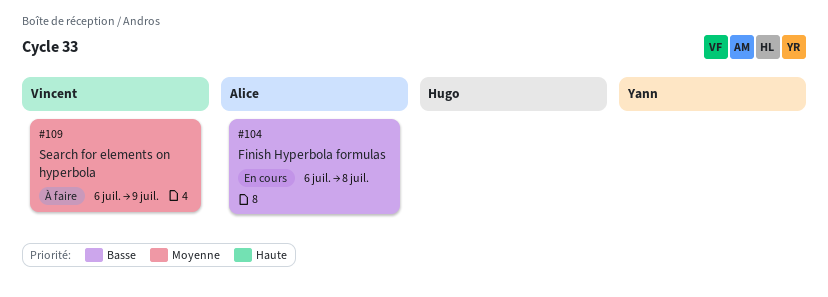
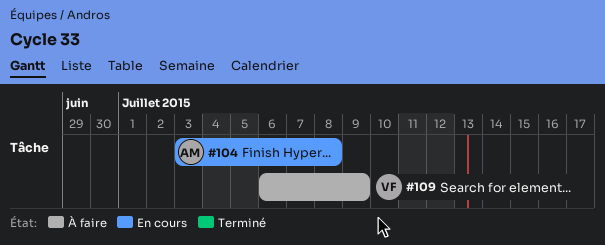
#104, start: Jul 6 -> Jul 3

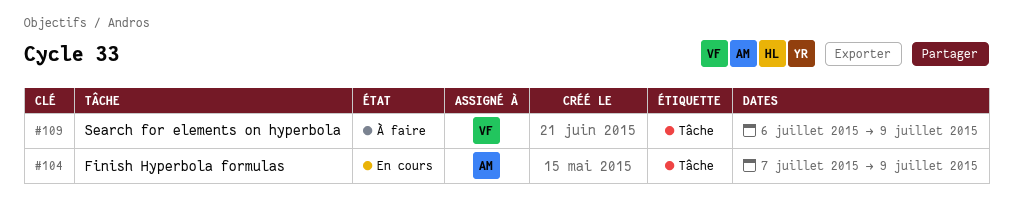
#104, start: Jul 3 -> Jul 7
#104, due: Jul 8 -> Jul 9

